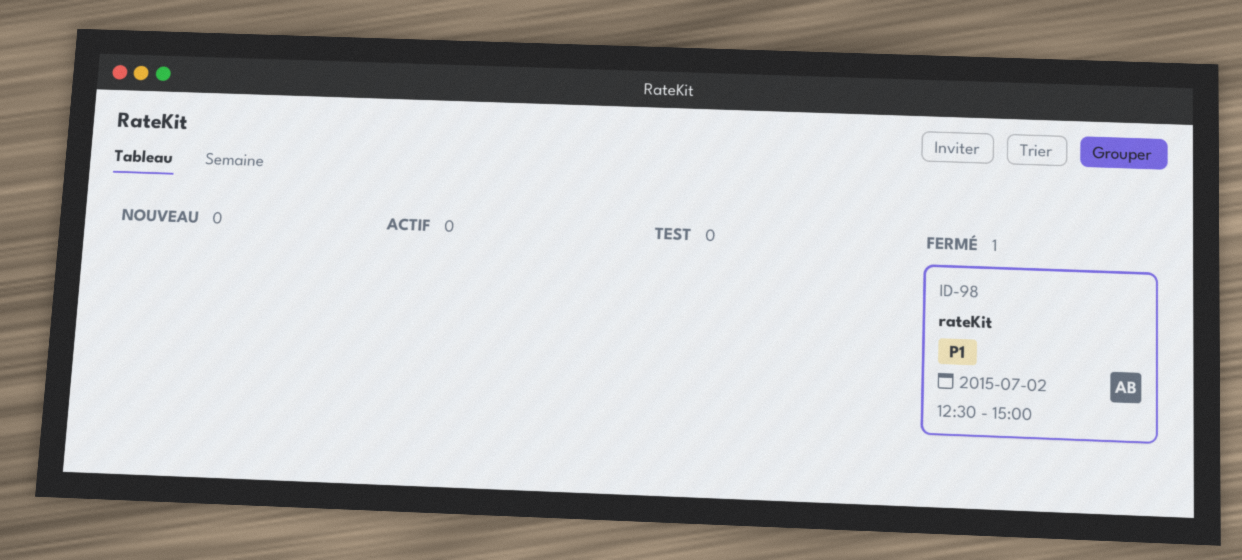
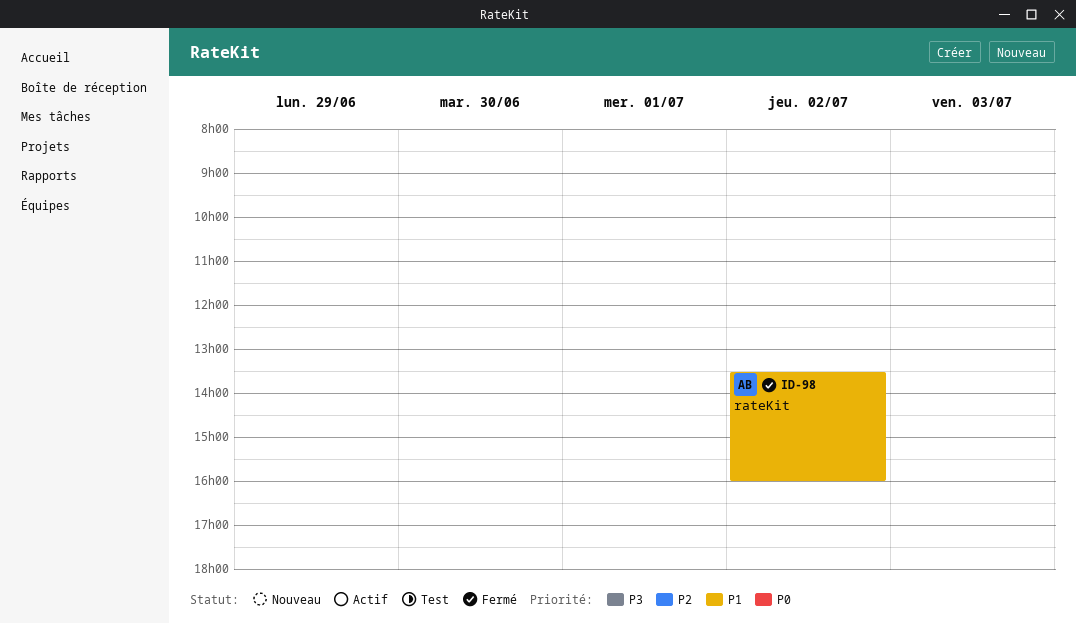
ID-98, begins: 12:30 -> 13:30
ID-98, ends: 15:00 -> 16:00

